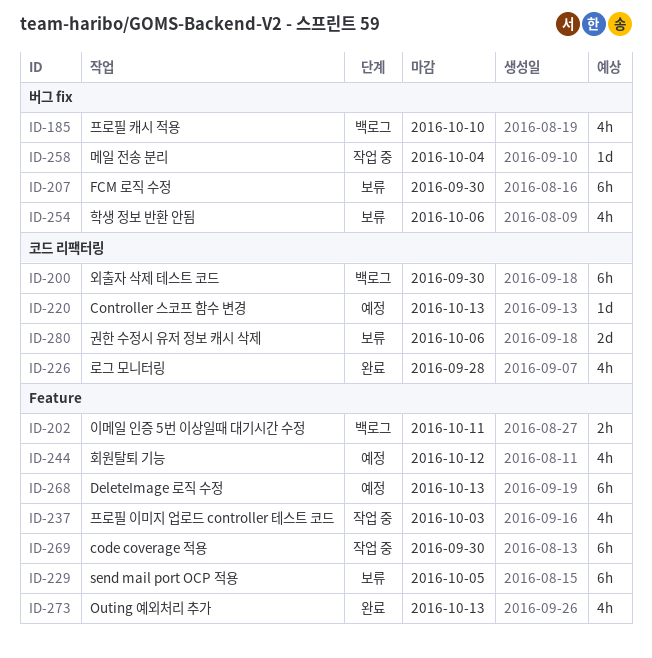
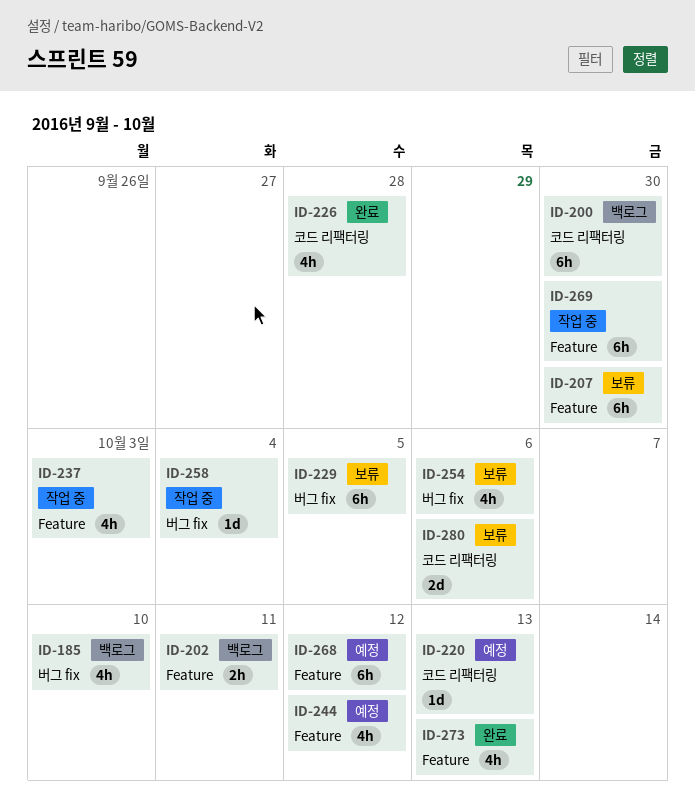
ID-207, label: 버그 fix -> Feature
ID-229, label: Feature -> 버그 fix
ID-268, due: Oct 13 -> Oct 12

